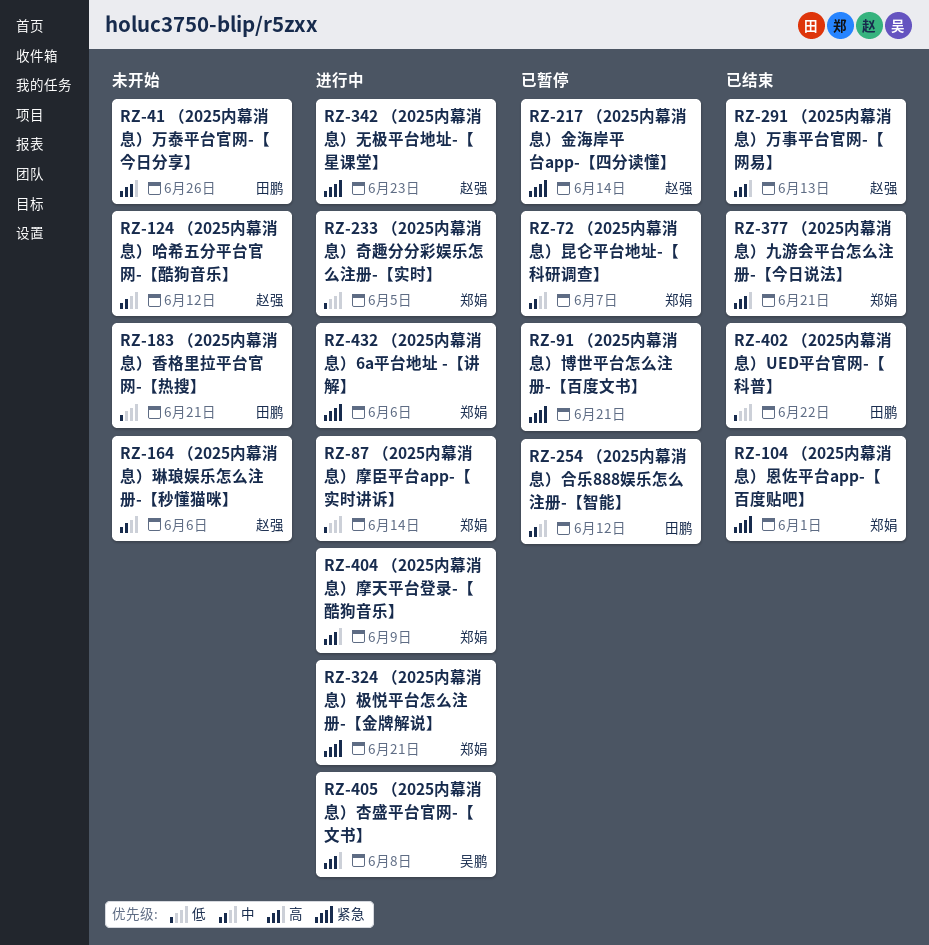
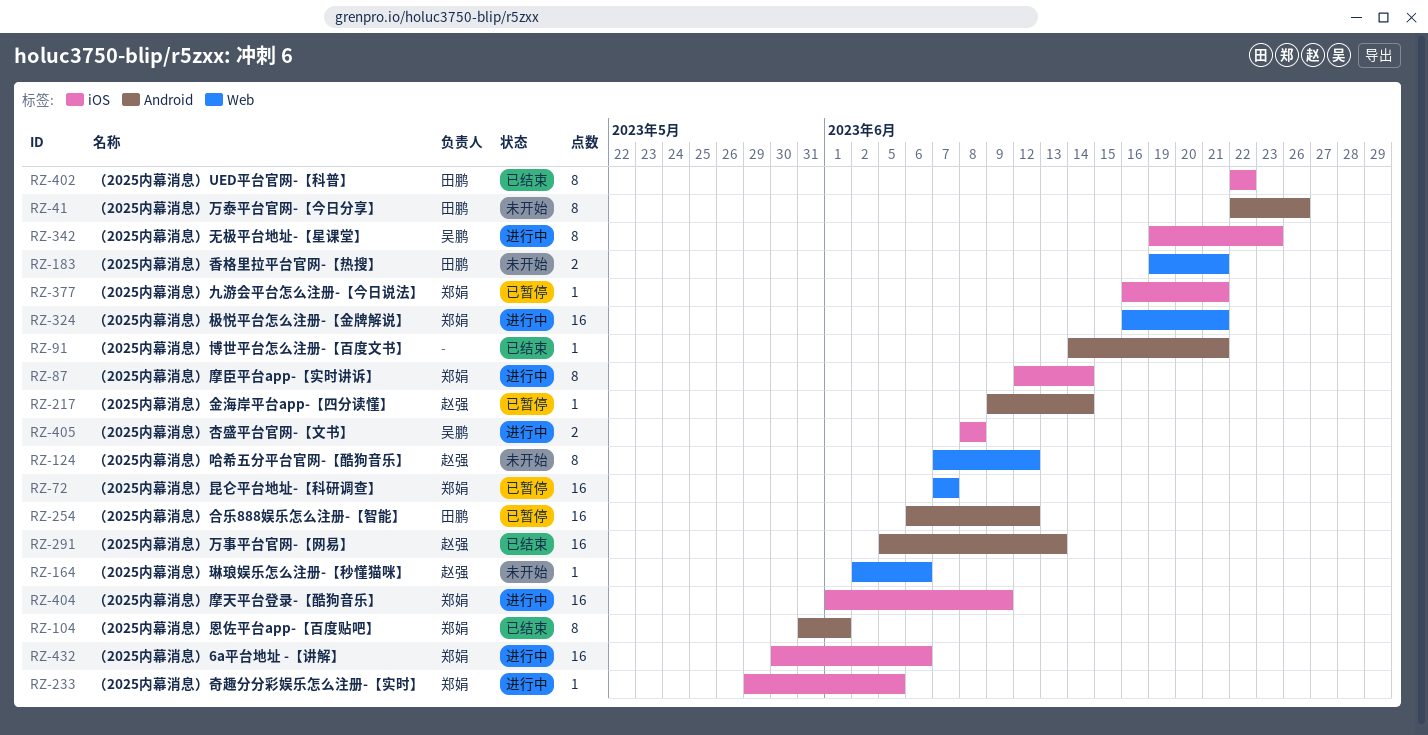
RZ-91, status: 已暂停 -> 已结束
RZ-342, owner: 赵强 -> 吴鹏
RZ-377, status: 已结束 -> 已暂停

